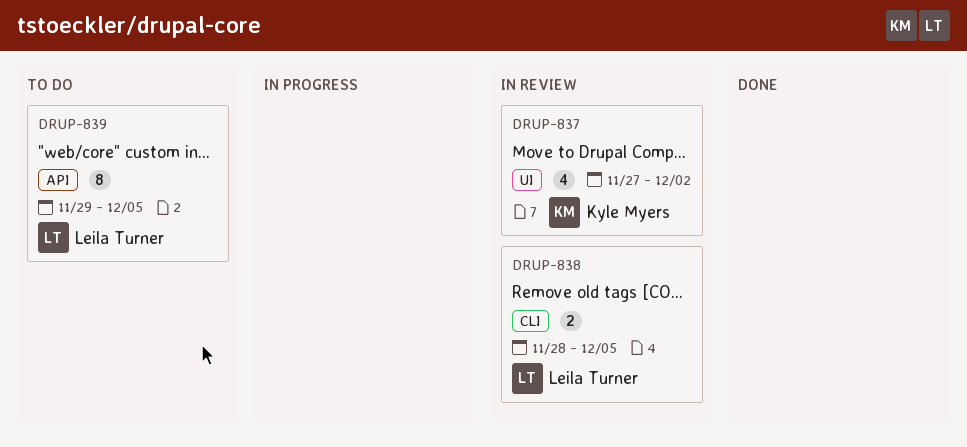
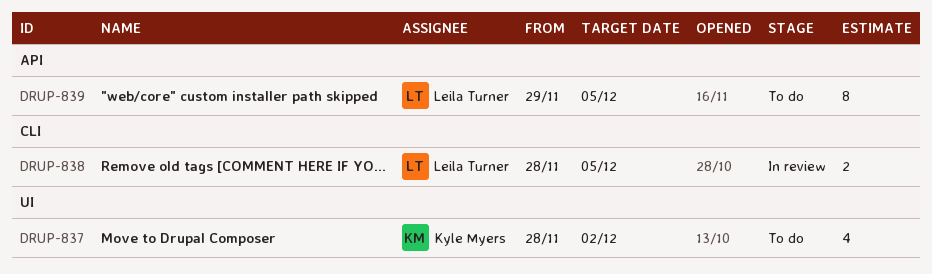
DRUP-837, status: In review -> To do
DRUP-837, start: Nov 27 -> Nov 28

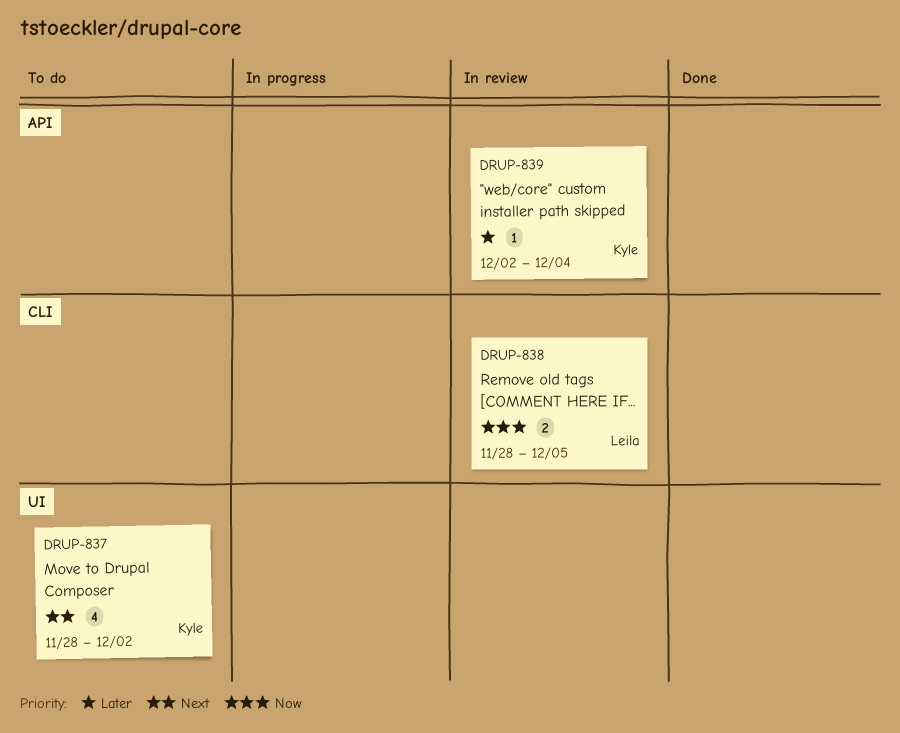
DRUP-839, status: To do -> In review
DRUP-839, owner: Leila Turner -> Kyle Myers
DRUP-839, estimate: 8 -> 1
DRUP-839, start: Nov 29 -> Dec 2
DRUP-839, due: Dec 5 -> Dec 4

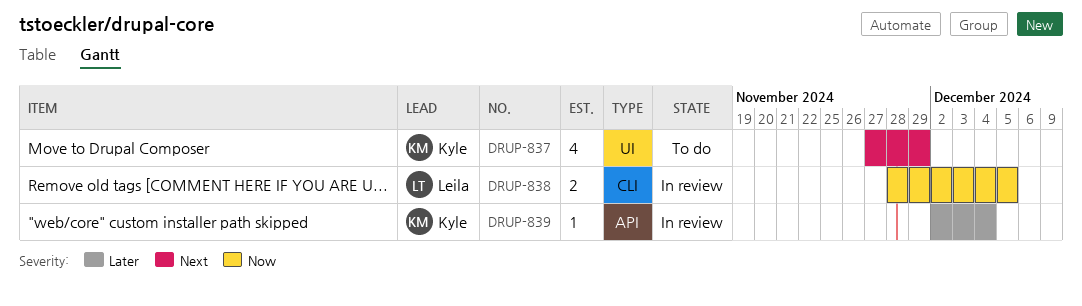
DRUP-837, start: Nov 28 -> Nov 27
DRUP-837, due: Dec 2 -> Nov 29

